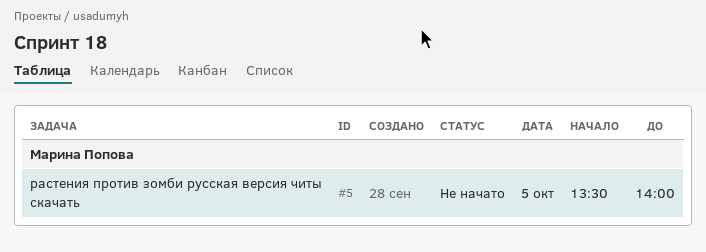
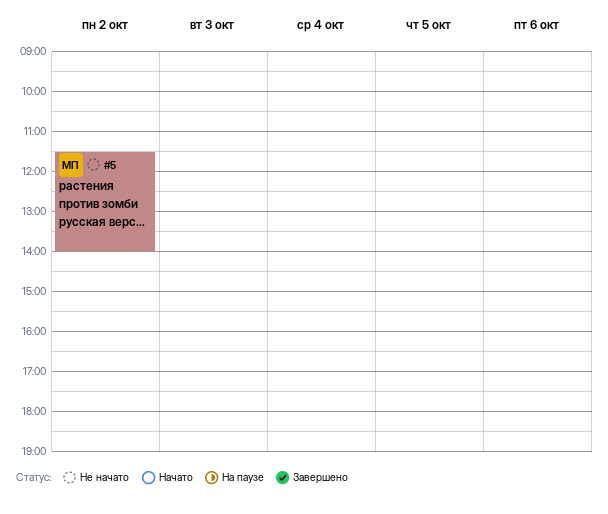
#5, day: Oct 5 -> Oct 2
#5, begins: 13:30 -> 11:30

